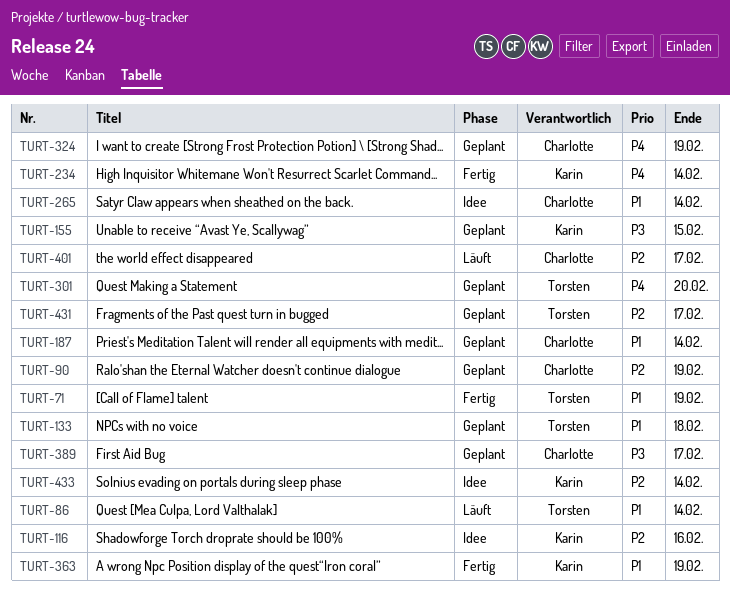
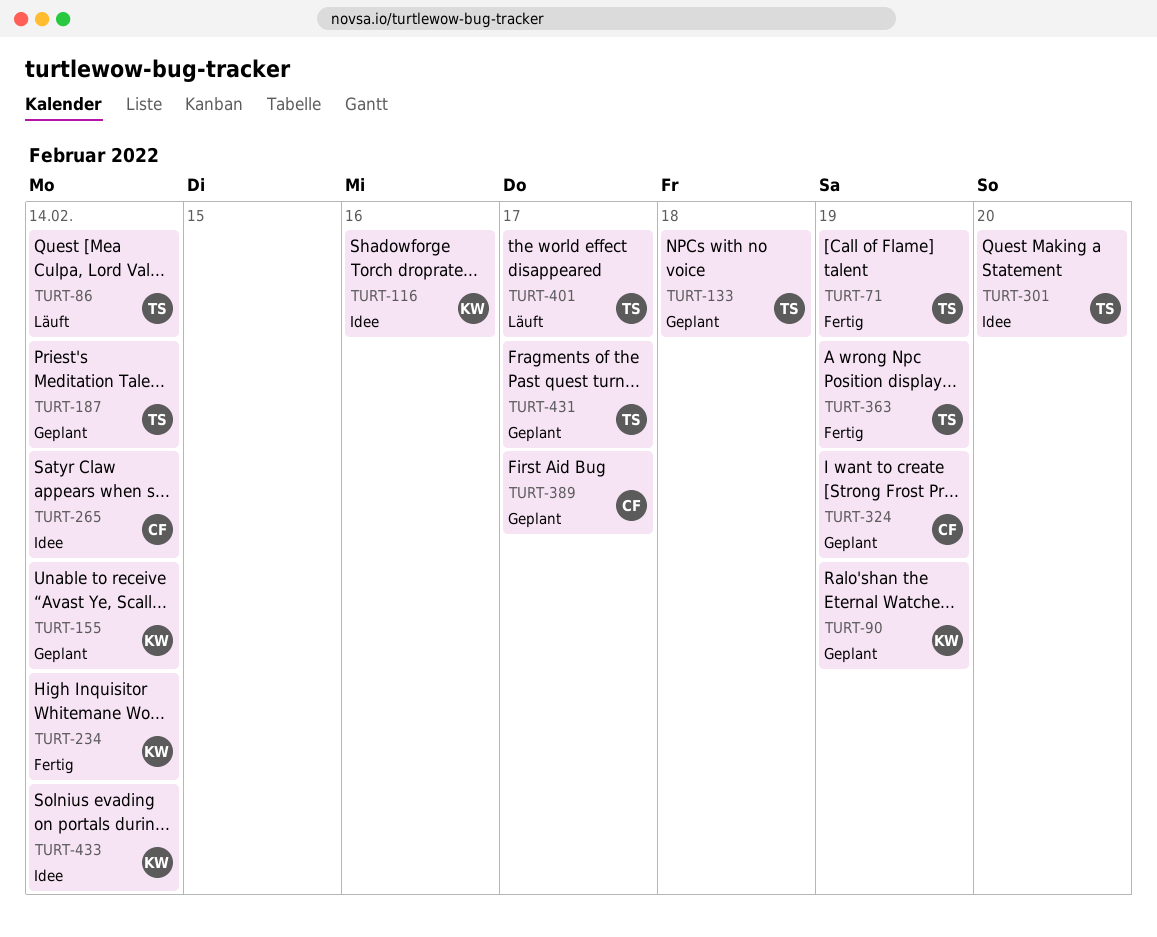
TURT-90, owner: Charlotte -> Karin
TURT-155, due: Feb 15 -> Feb 14
TURT-187, owner: Charlotte -> Torsten
TURT-301, status: Geplant -> Idee
TURT-363, owner: Karin -> Torsten
TURT-401, owner: Charlotte -> Torsten

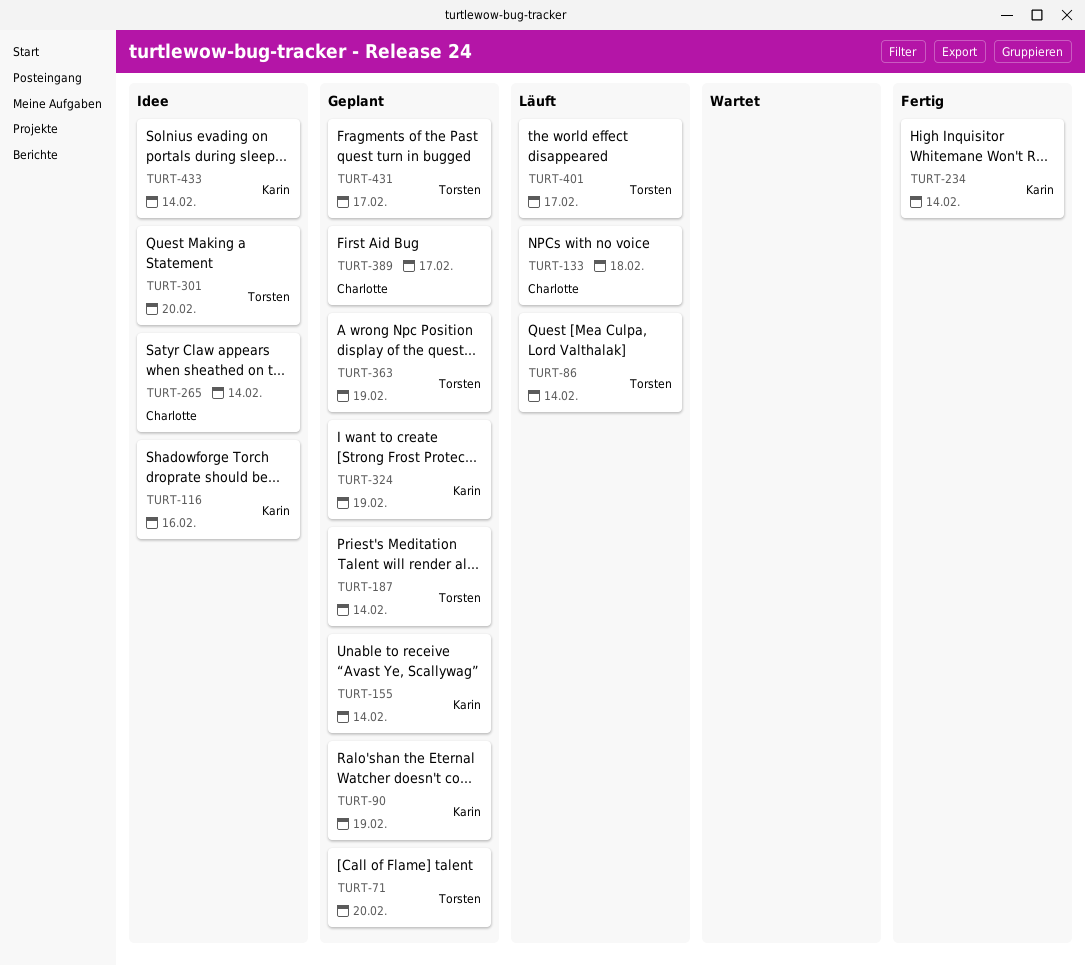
TURT-71, status: Fertig -> Geplant
TURT-71, due: Feb 19 -> Feb 20
TURT-133, status: Geplant -> Läuft
TURT-133, owner: Torsten -> Charlotte
TURT-324, owner: Charlotte -> Karin
TURT-363, status: Fertig -> Geplant

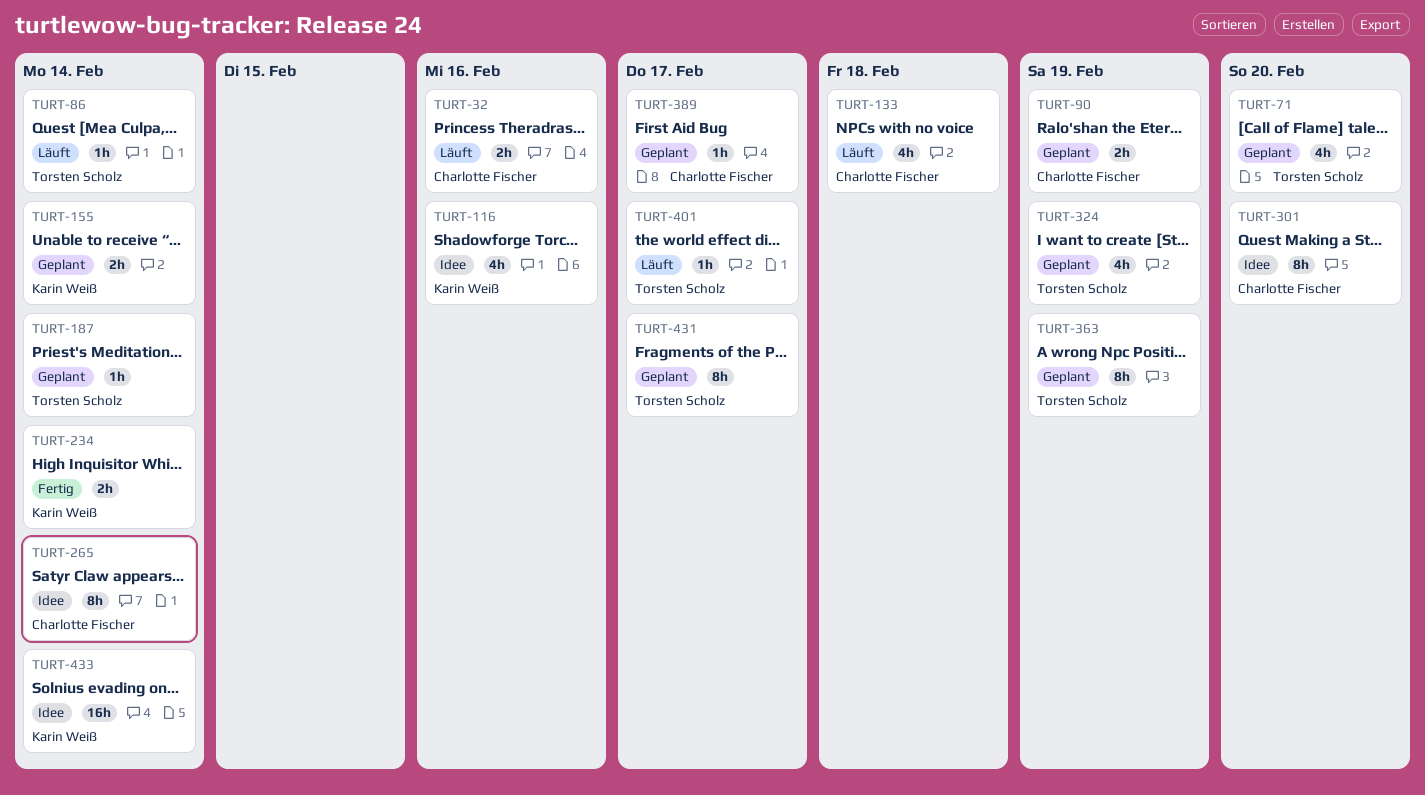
TURT-32: none -> present
TURT-90, owner: Karin Weiß -> Charlotte Fischer
TURT-301, owner: Torsten Scholz -> Charlotte Fischer
TURT-324, owner: Karin Weiß -> Torsten Scholz

